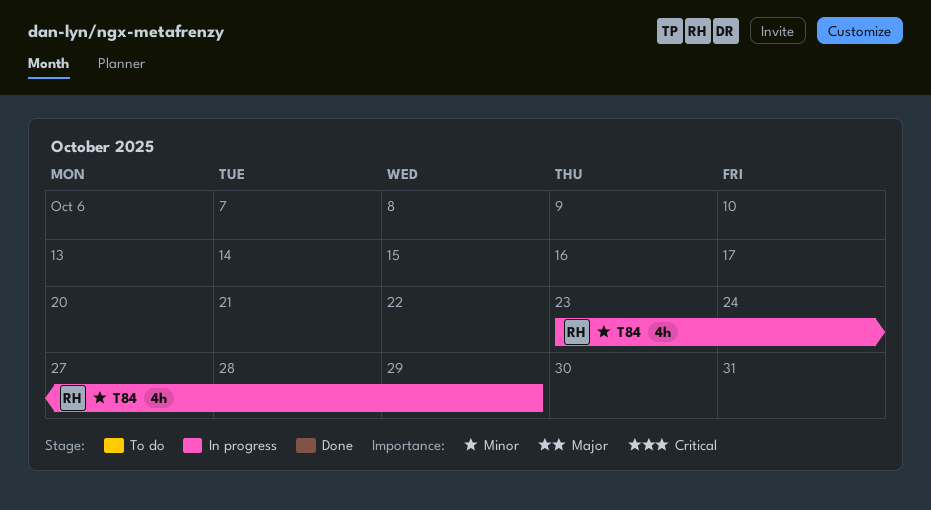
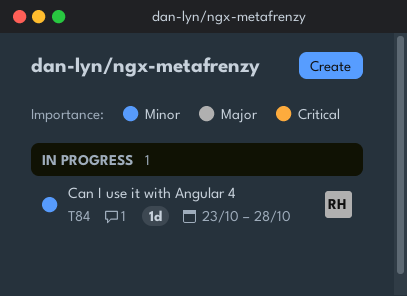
T84, estimate: 4h -> 1d
T84, due: Oct 29 -> Oct 28

